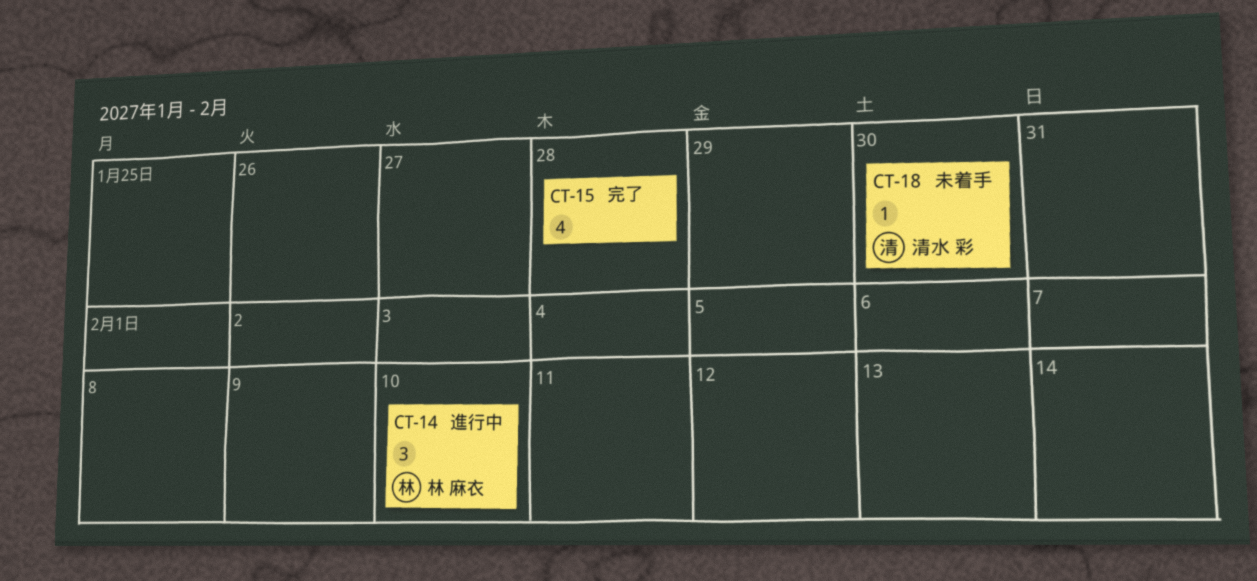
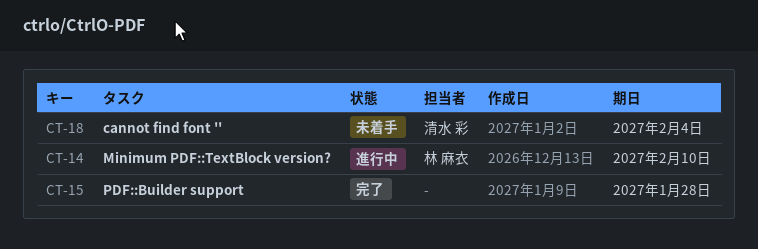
CT-18, due: Jan 30 -> Feb 4

